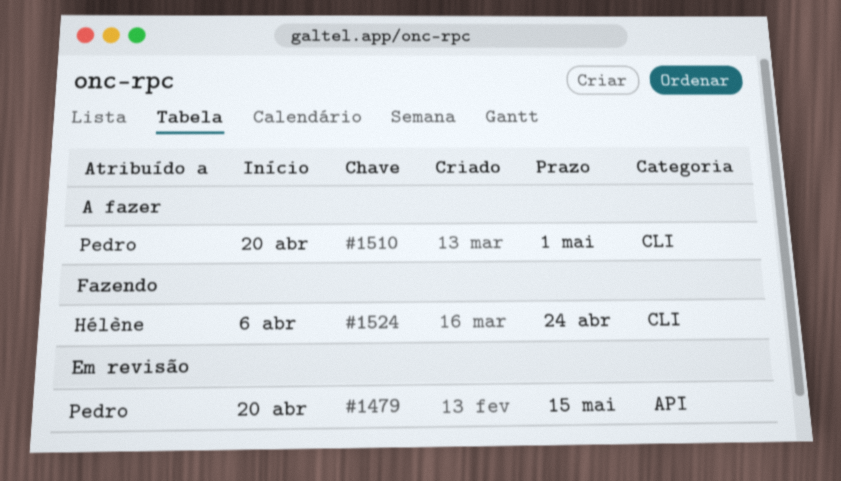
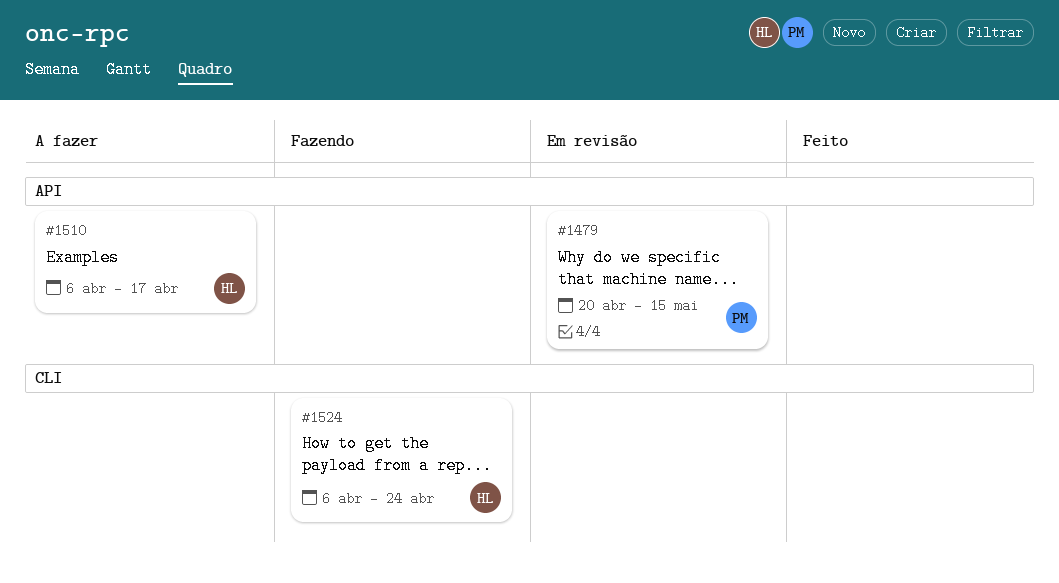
#1510, owner: Pedro -> Hélène
#1510, label: CLI -> API
#1510, start: Apr 20 -> Apr 6
#1510, due: May 1 -> Apr 17

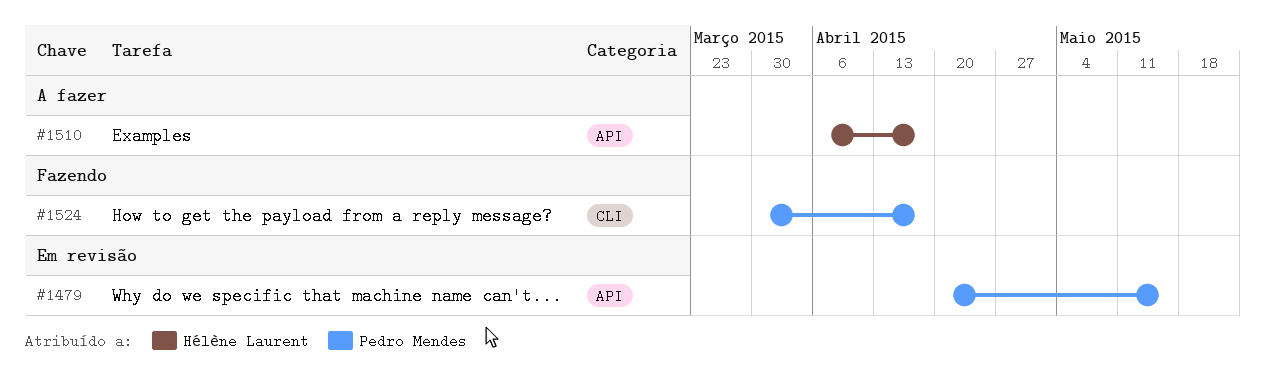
#1524, owner: Hélène Laurent -> Pedro Mendes
#1524, start: Apr 6 -> Mar 30
#1524, due: Apr 24 -> Apr 17

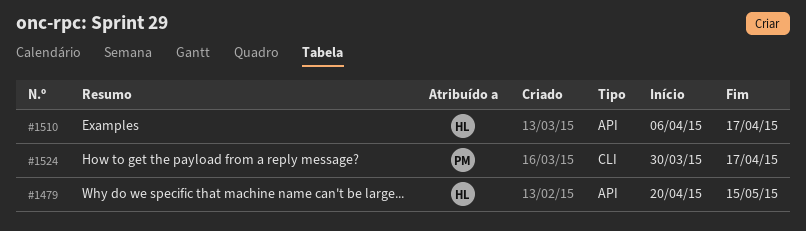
#1479, owner: Pedro Mendes -> Hélène Laurent

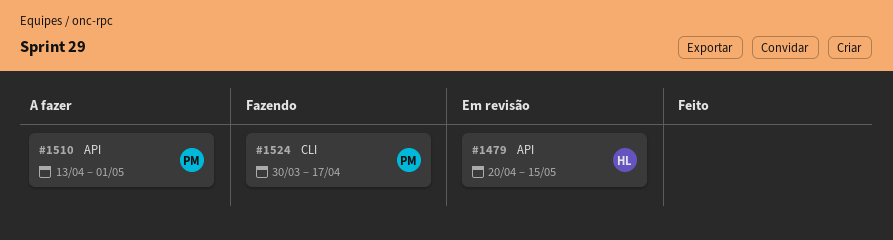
#1510, owner: HL -> PM
#1510, start: Apr 6 -> Apr 13
#1510, due: Apr 17 -> May 1

